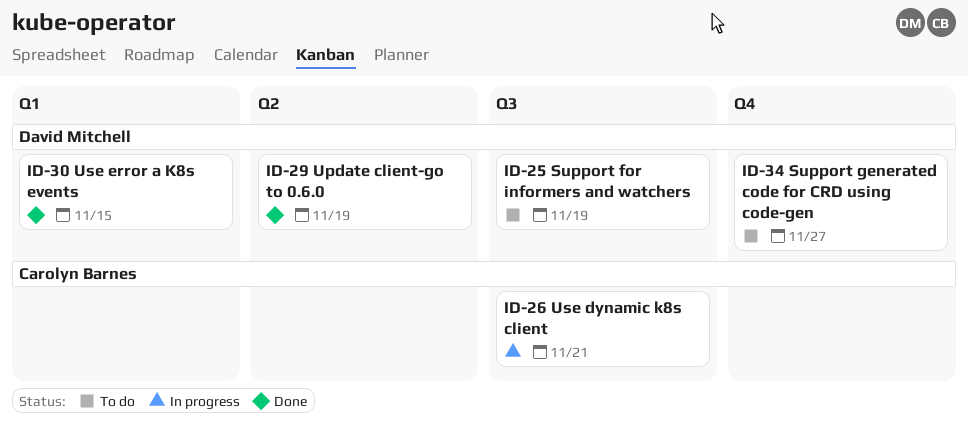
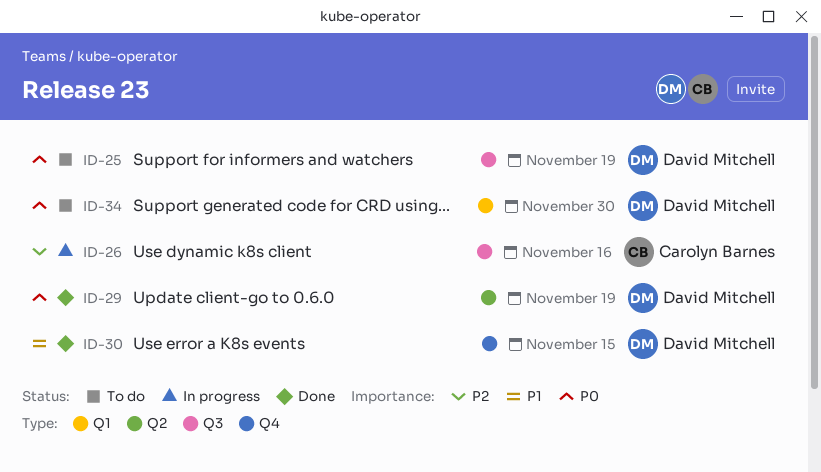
ID-26, due: Nov 21 -> Nov 16
ID-30, label: Q1 -> Q4
ID-34, label: Q4 -> Q1
ID-34, due: Nov 27 -> Nov 30

